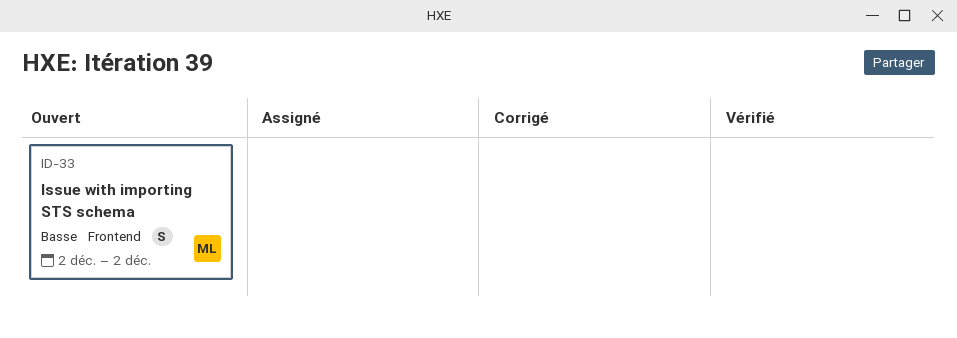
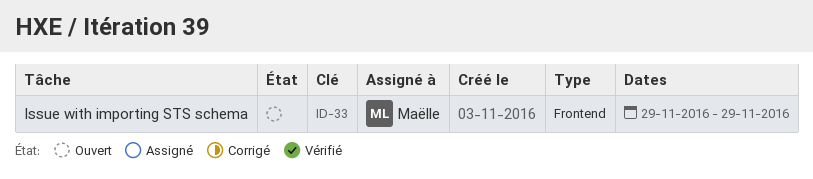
ID-33, start: Dec 2 -> Nov 29
ID-33, due: Dec 2 -> Nov 29

